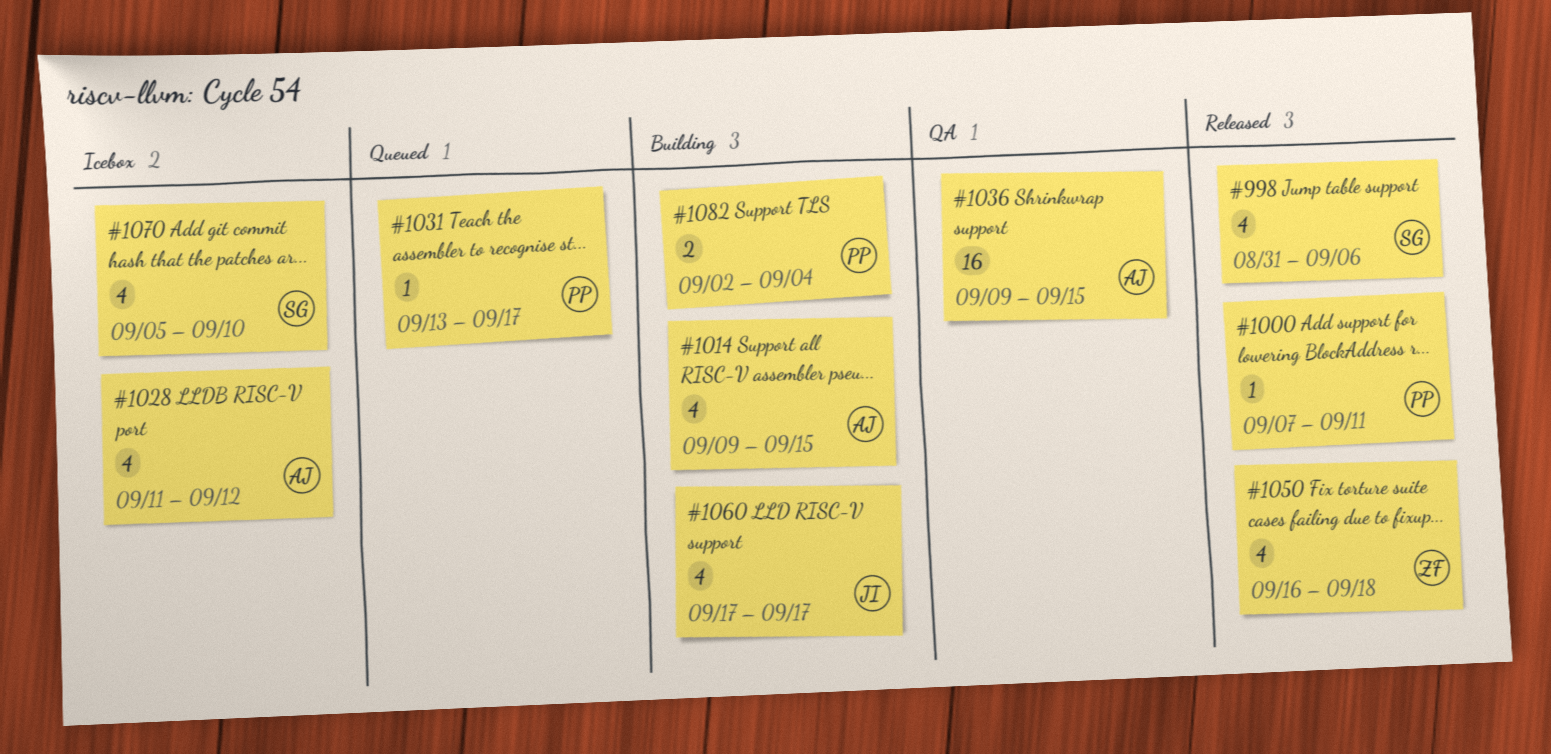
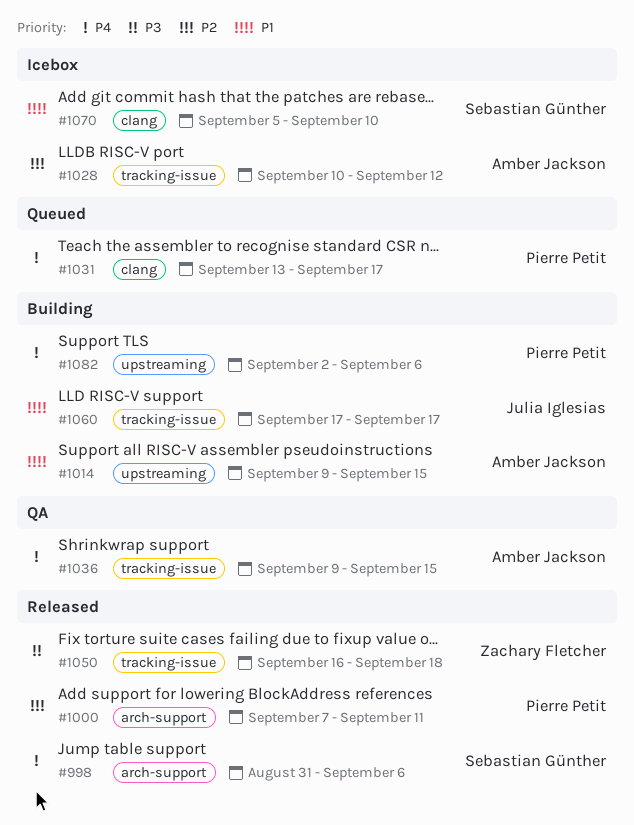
#1028, start: Sep 11 -> Sep 10
#1082, due: Sep 4 -> Sep 6

